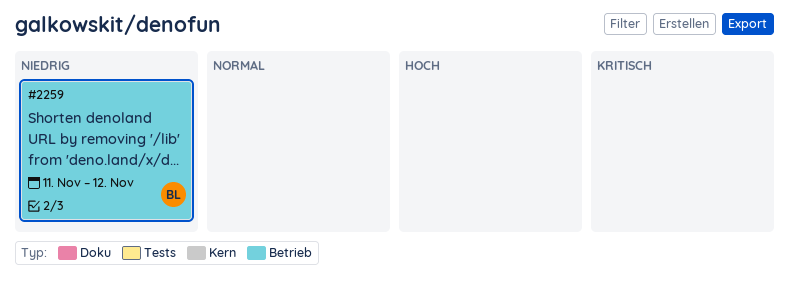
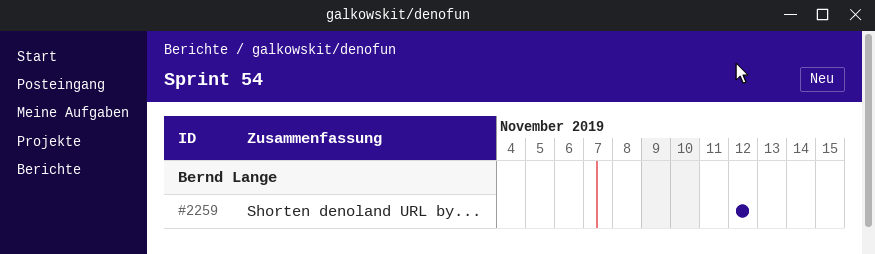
#2259, start: Nov 11 -> Nov 12

